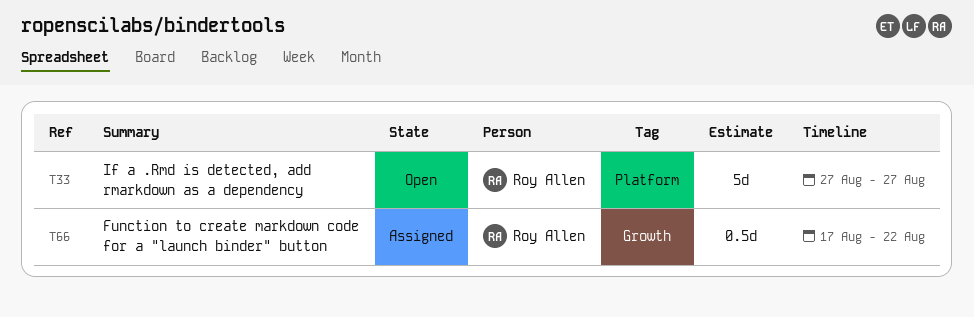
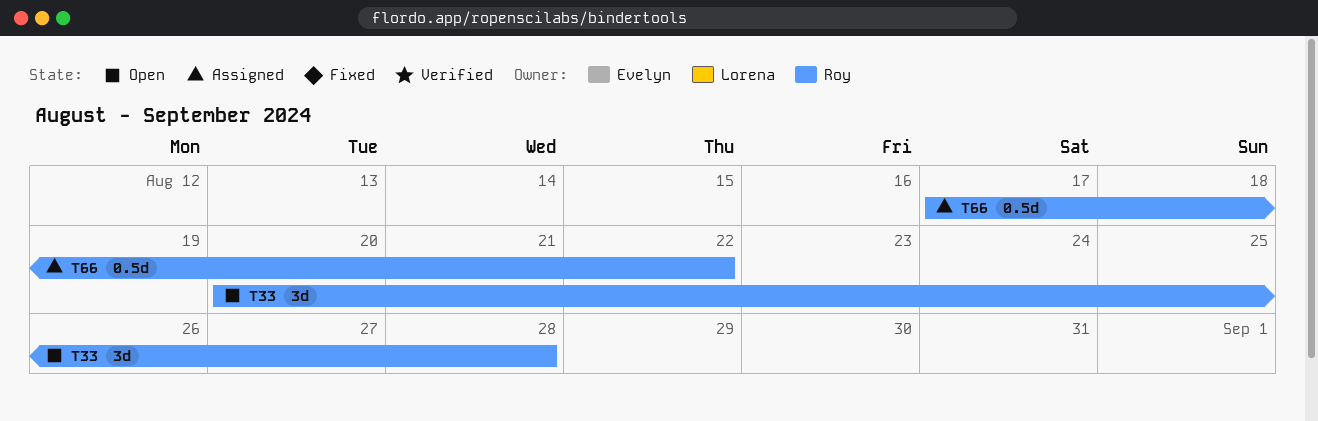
T33, estimate: 5d -> 3d
T33, start: Aug 27 -> Aug 20
T33, due: Aug 27 -> Aug 28

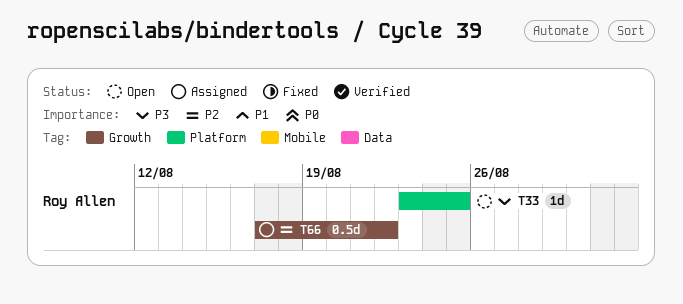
T33, estimate: 3d -> 1d
T33, start: Aug 20 -> Aug 23
T33, due: Aug 28 -> Aug 25

